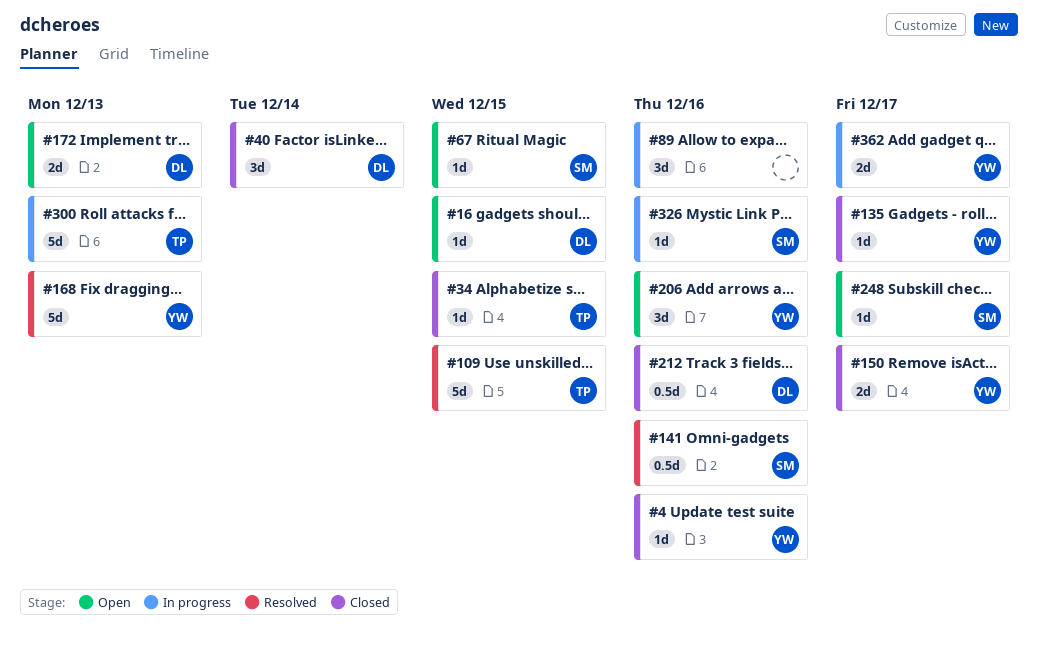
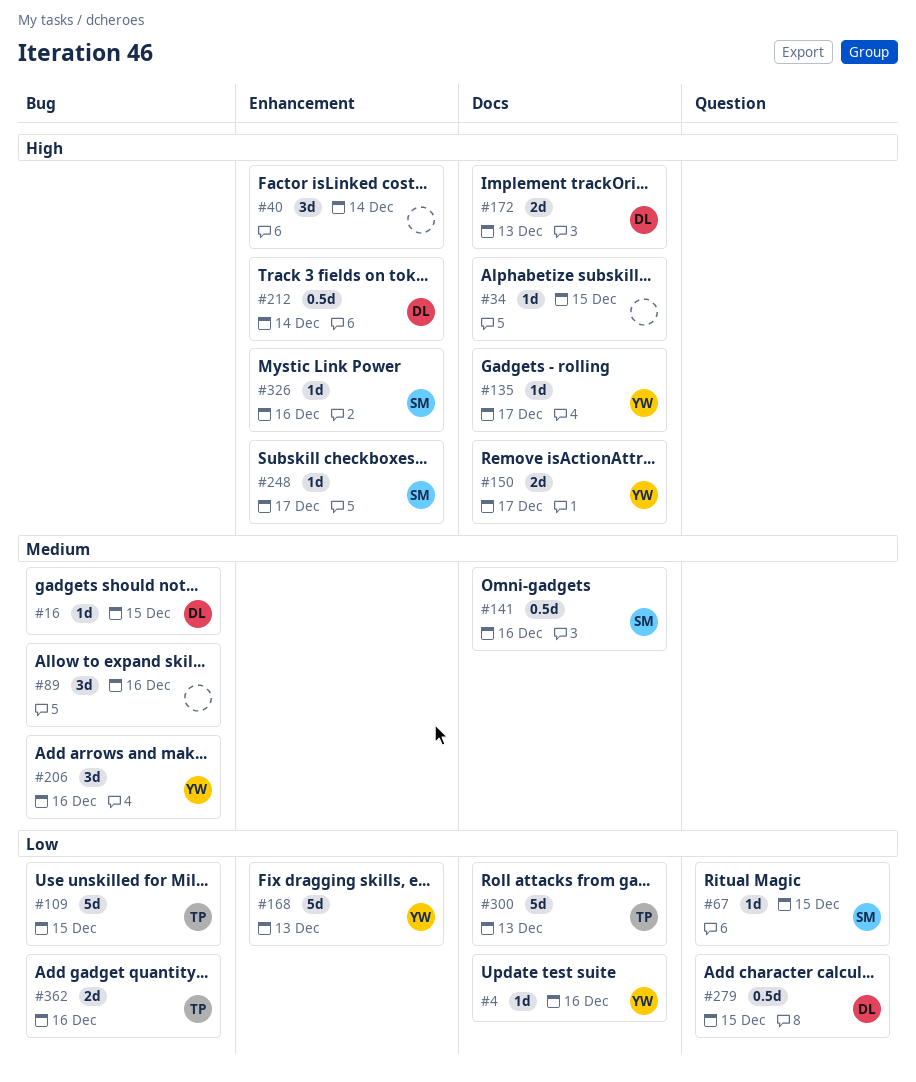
#34, owner: TP -> none
#40, owner: DL -> none
#212, due: Dec 16 -> Dec 14
#279: none -> present
#362, owner: YW -> TP
#362, due: Dec 17 -> Dec 16

